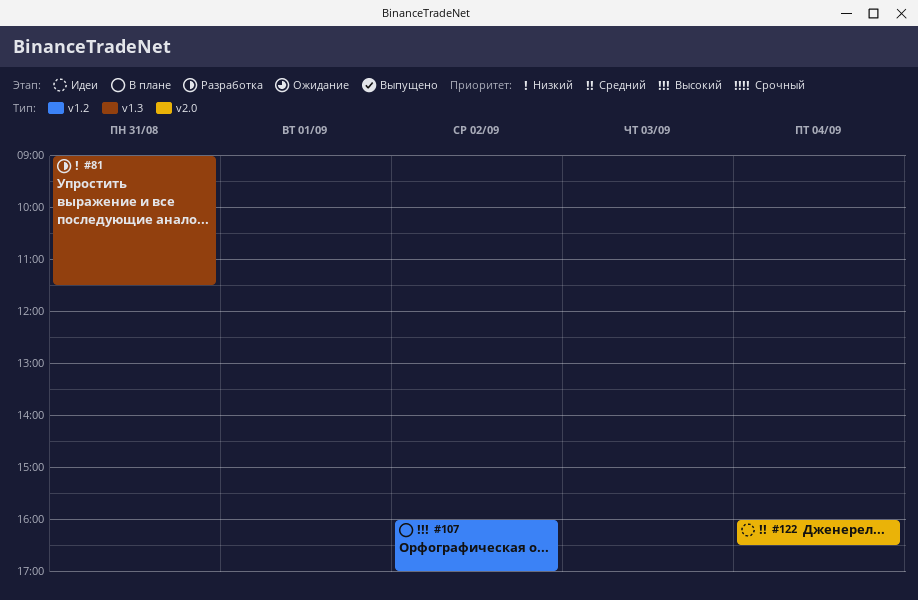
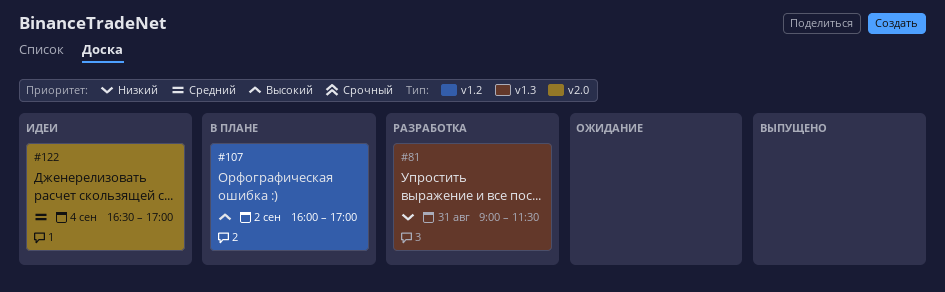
#122, begins: 16:00 -> 16:30
#122, ends: 16:30 -> 17:00

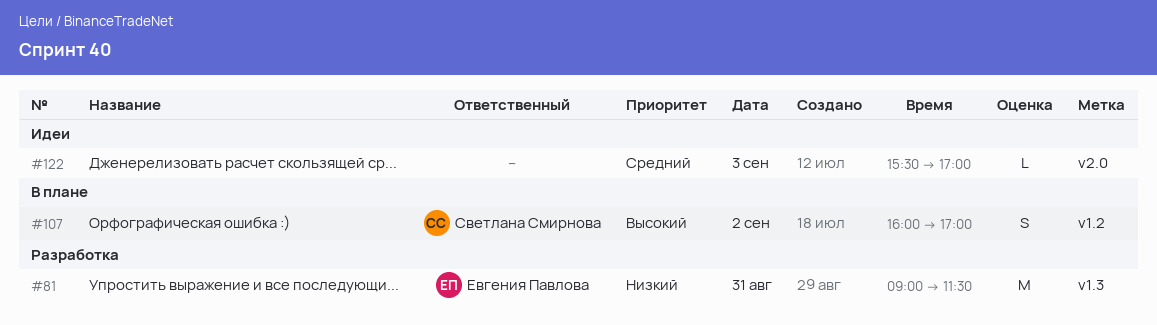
#122, day: Sep 4 -> Sep 3
#122, begins: 16:30 -> 15:30

